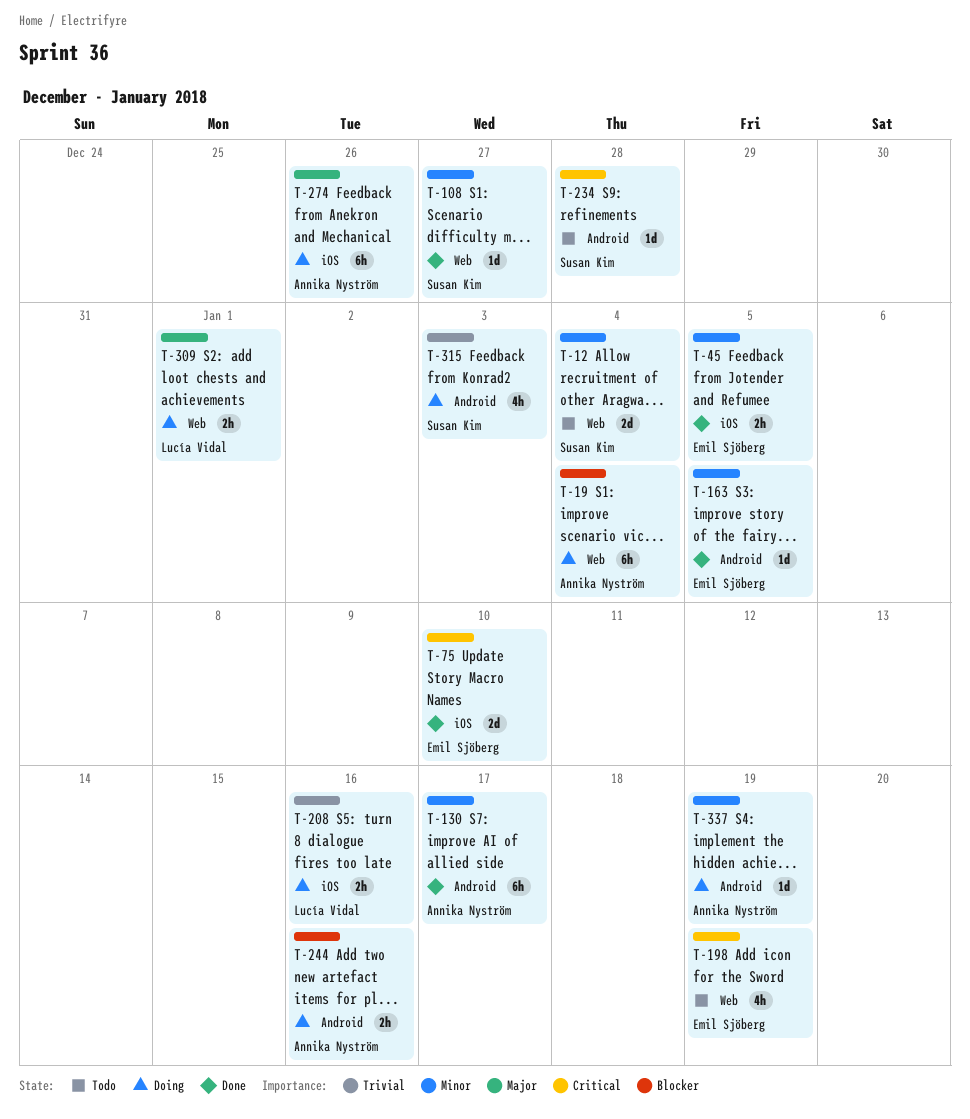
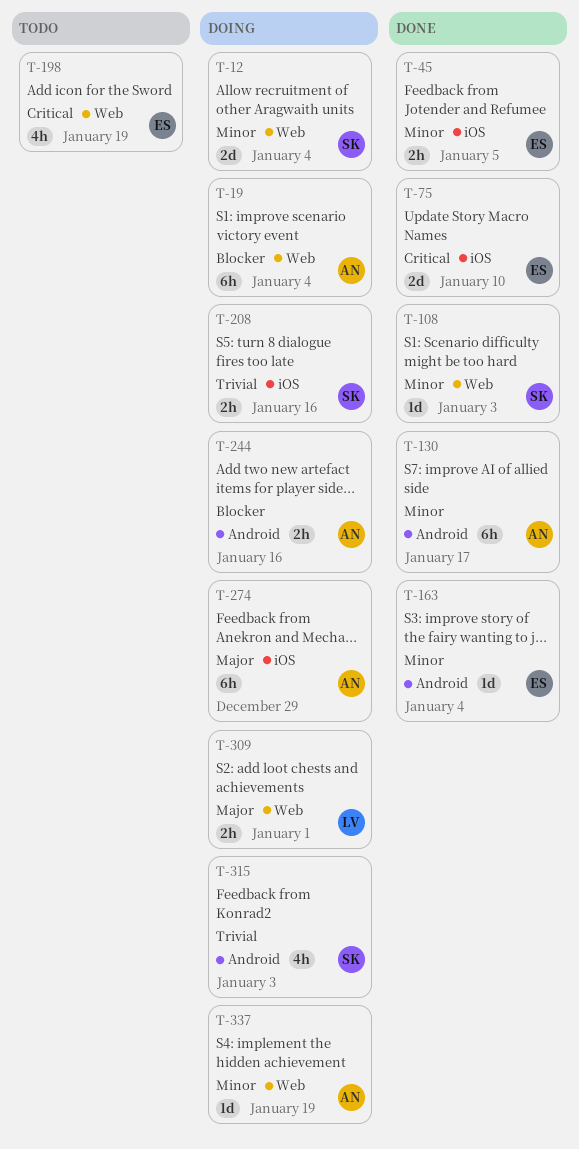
T-12, status: Todo -> Doing
T-108, due: Dec 27 -> Jan 3
T-163, due: Jan 5 -> Jan 4
T-208, owner: Lucía Vidal -> Susan Kim
T-234: present -> none
T-274, due: Dec 26 -> Dec 29
T-337, label: Android -> Web

